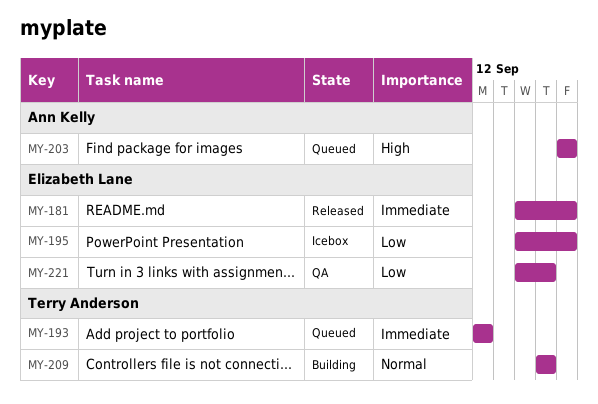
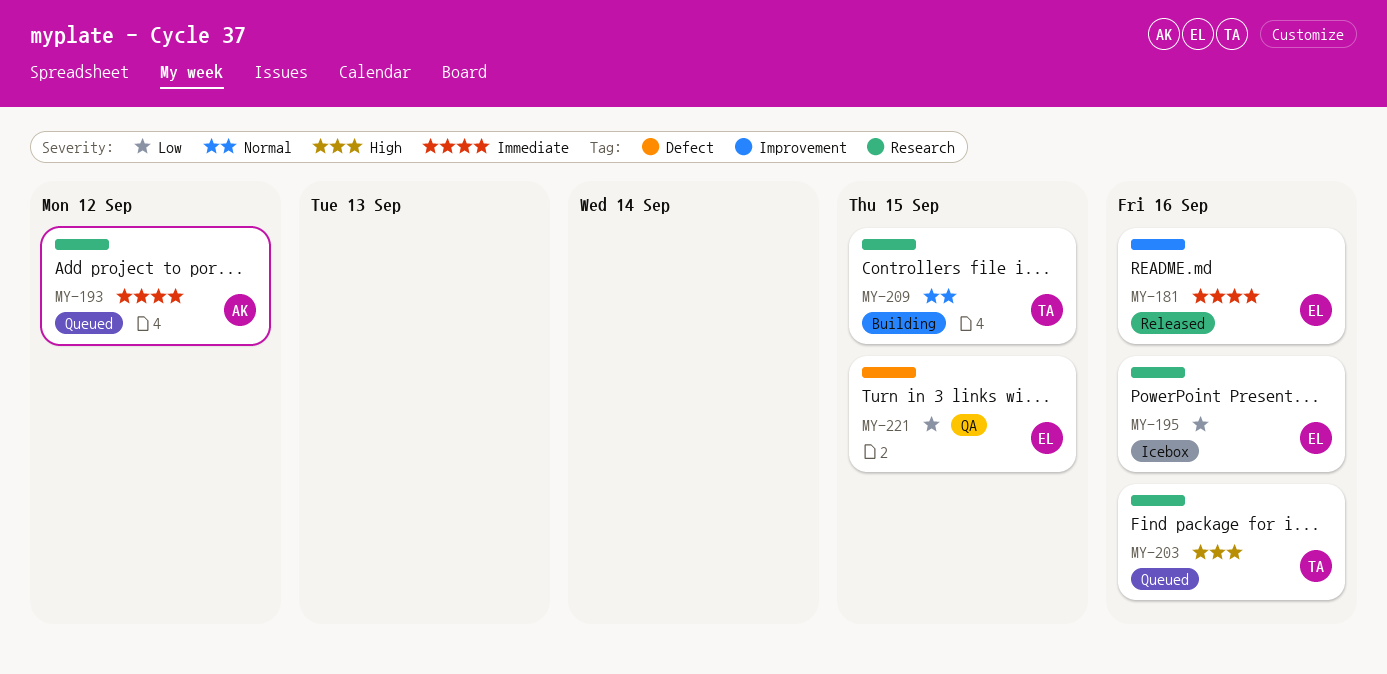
MY-193, owner: Terry Anderson -> Ann Kelly
MY-203, owner: Ann Kelly -> Terry Anderson

